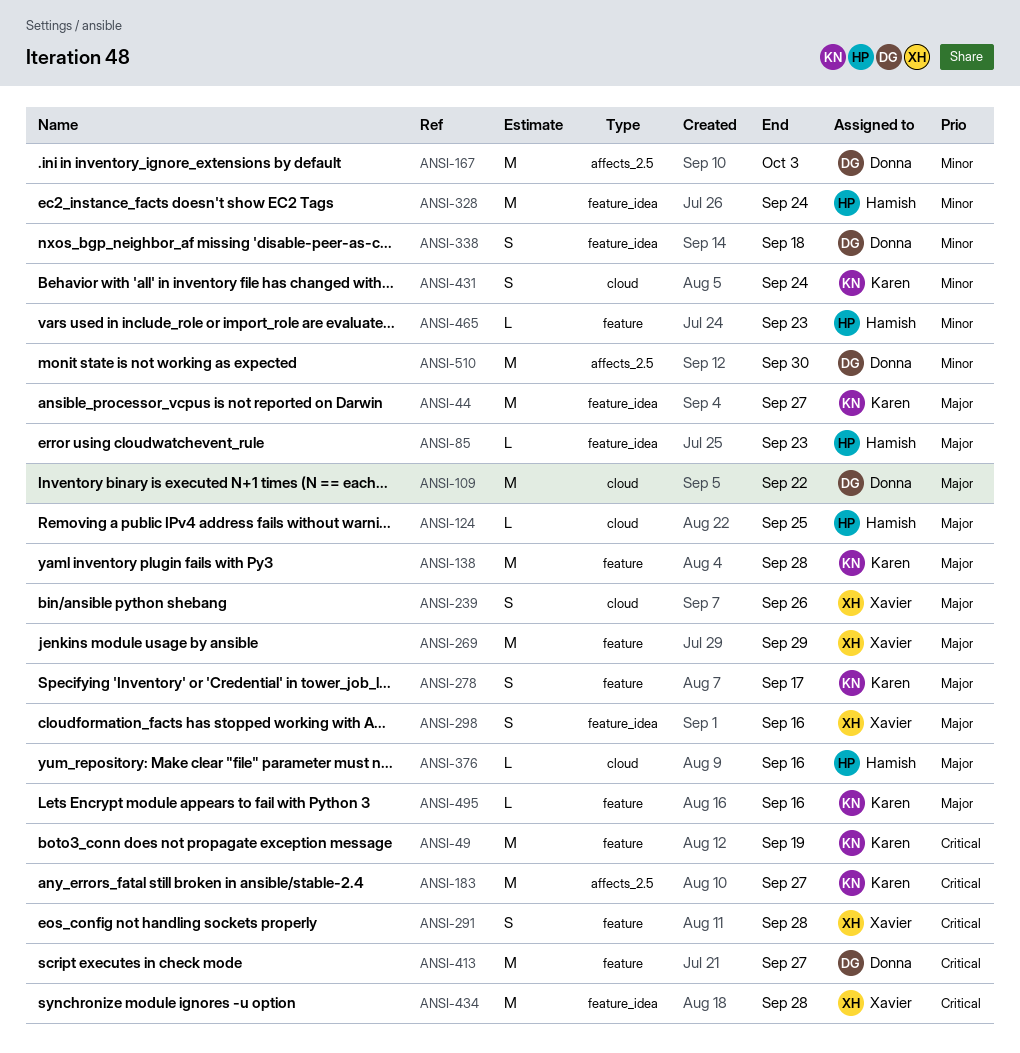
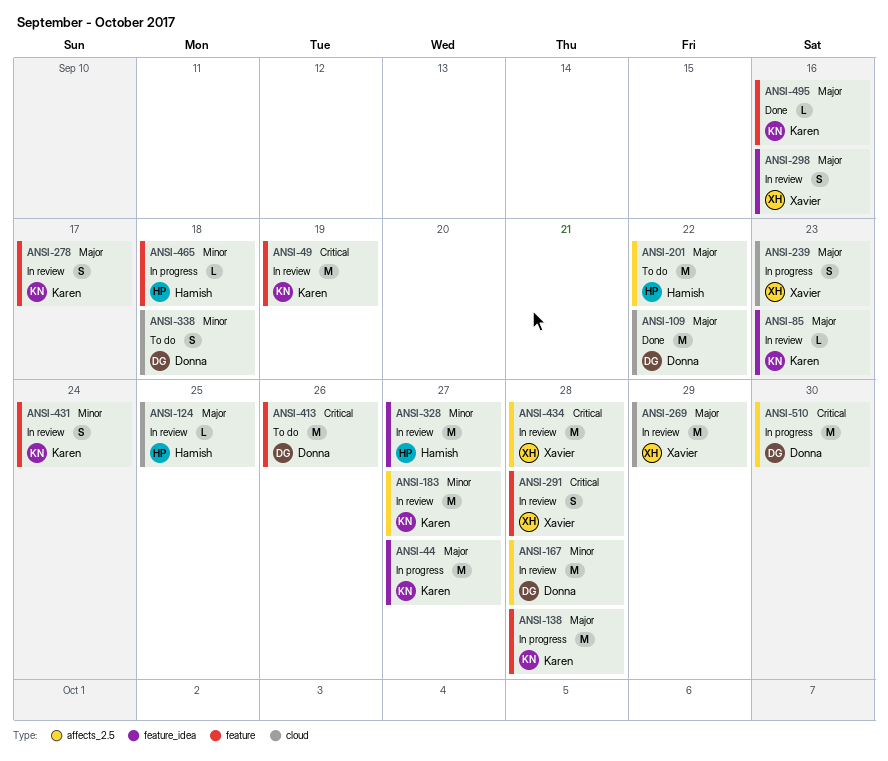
ANSI-85, owner: Hamish -> Karen
ANSI-167, due: Oct 3 -> Sep 28
ANSI-183, priority: Critical -> Minor
ANSI-201: none -> present
ANSI-239, due: Sep 26 -> Sep 23
ANSI-269, label: feature -> cloud
ANSI-328, due: Sep 24 -> Sep 27
ANSI-338, label: feature_idea -> cloud
ANSI-376: present -> none
ANSI-413, due: Sep 27 -> Sep 26
ANSI-431, label: cloud -> feature
ANSI-434, label: feature_idea -> affects_2.5
ANSI-465, due: Sep 23 -> Sep 18
ANSI-510, priority: Minor -> Critical

